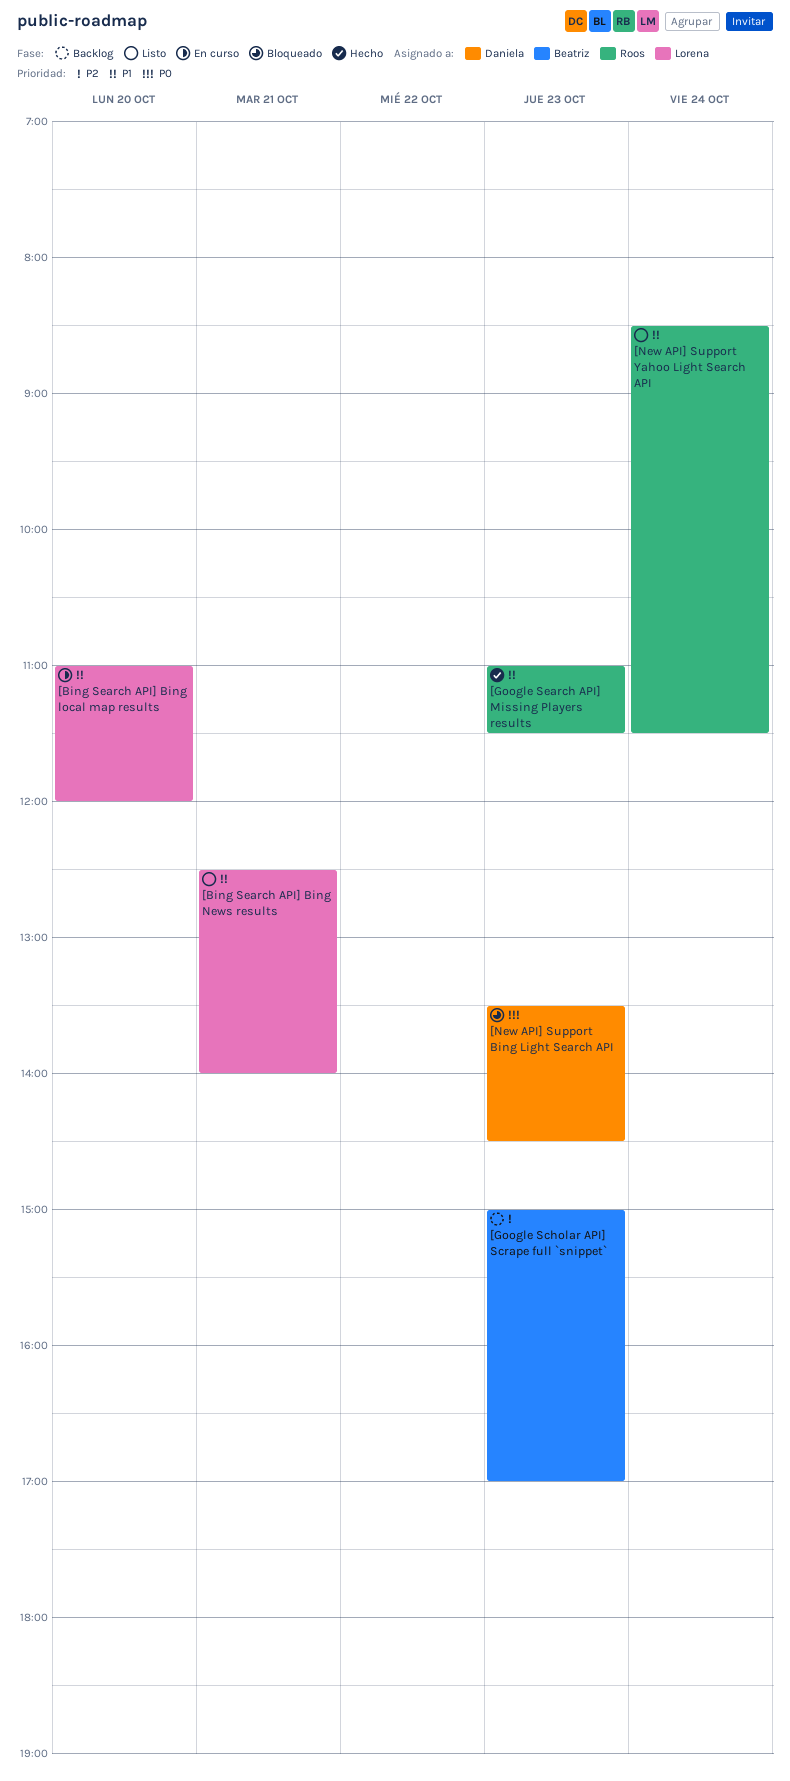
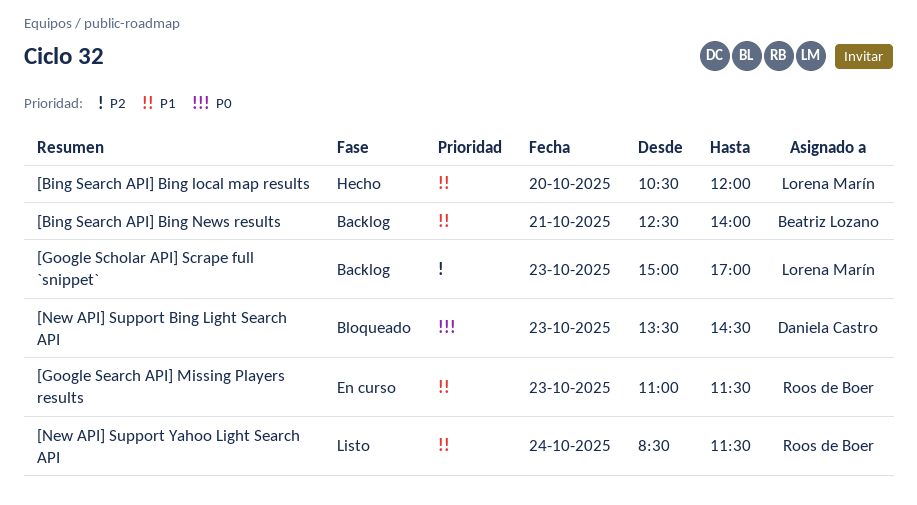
[Bing Search API] Bing local map results, status: En curso -> Hecho
[Bing Search API] Bing local map results, begins: 11:00 -> 10:30
[Bing Search API] Bing News results, status: Listo -> Backlog
[Bing Search API] Bing News results, owner: Lorena Marín -> Beatriz Lozano
[Google Scholar API] Scrape full `snippet`, owner: Beatriz Lozano -> Lorena Marín
[Google Search API] Missing Players results, status: Hecho -> En curso

